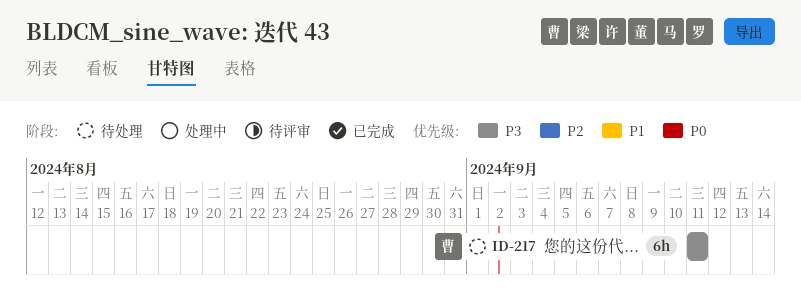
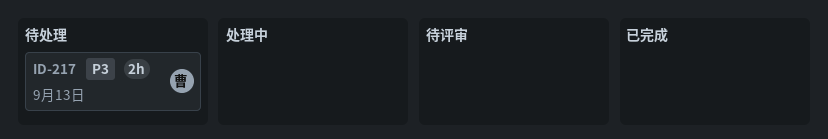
ID-217, estimate: 6h -> 2h
ID-217, due: Sep 11 -> Sep 13

